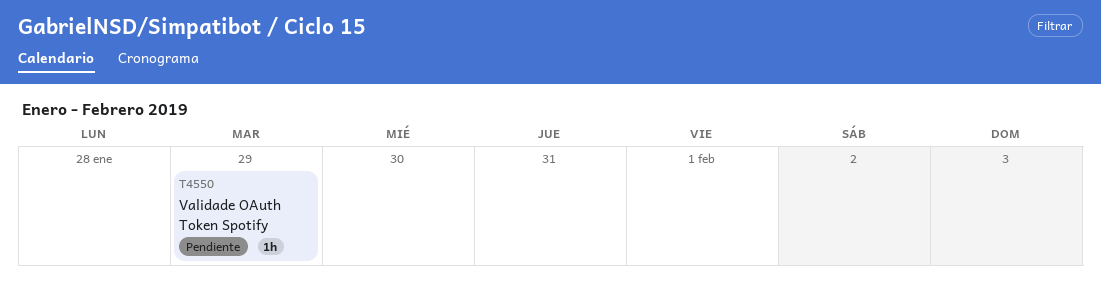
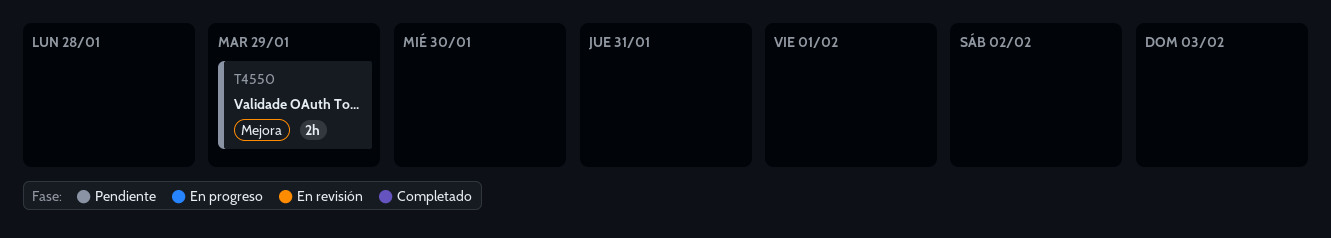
T4550, estimate: 1h -> 2h

